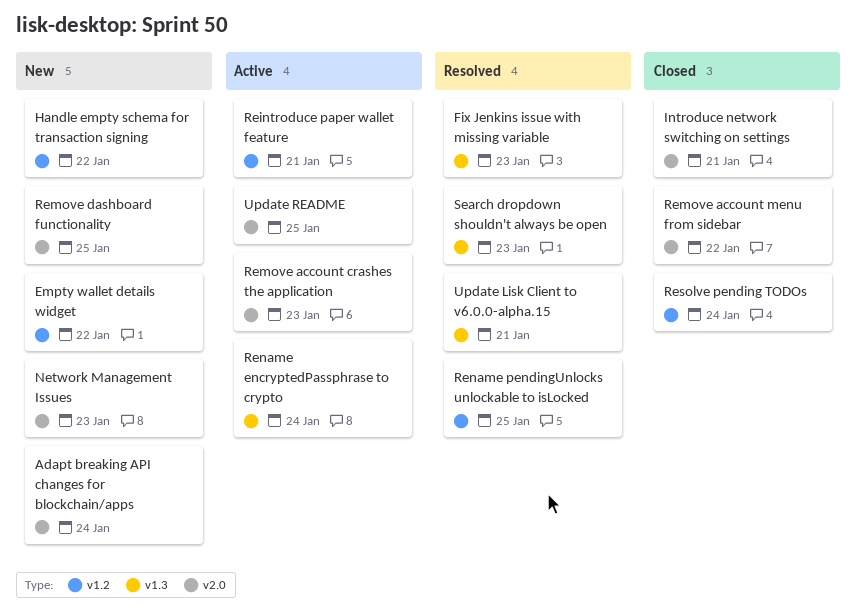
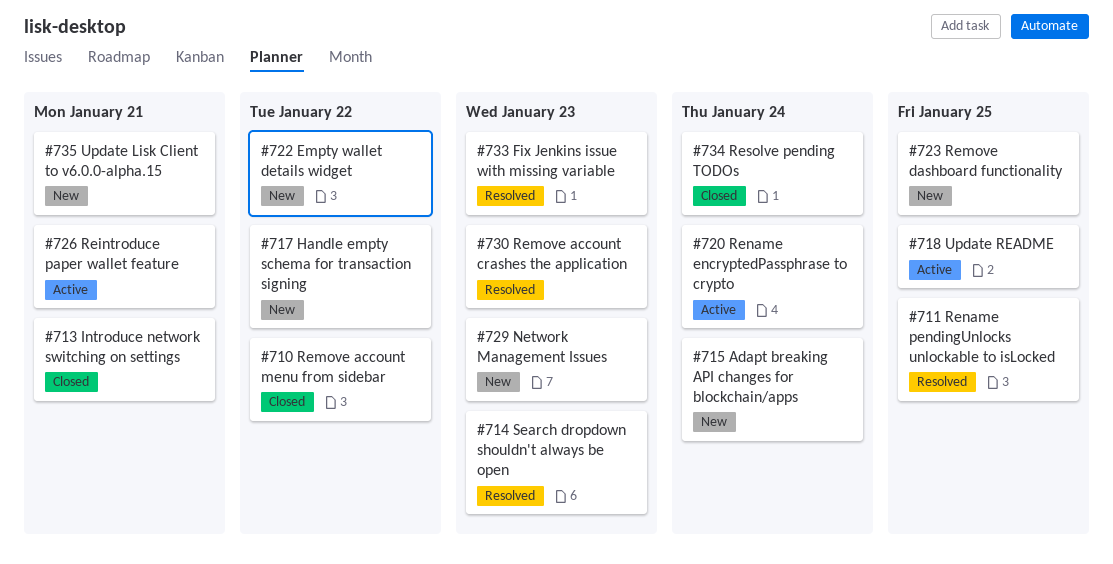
Remove account crashes the application, status: Active -> Resolved
Update Lisk Client to v6.0.0-alpha.15, status: Resolved -> New

